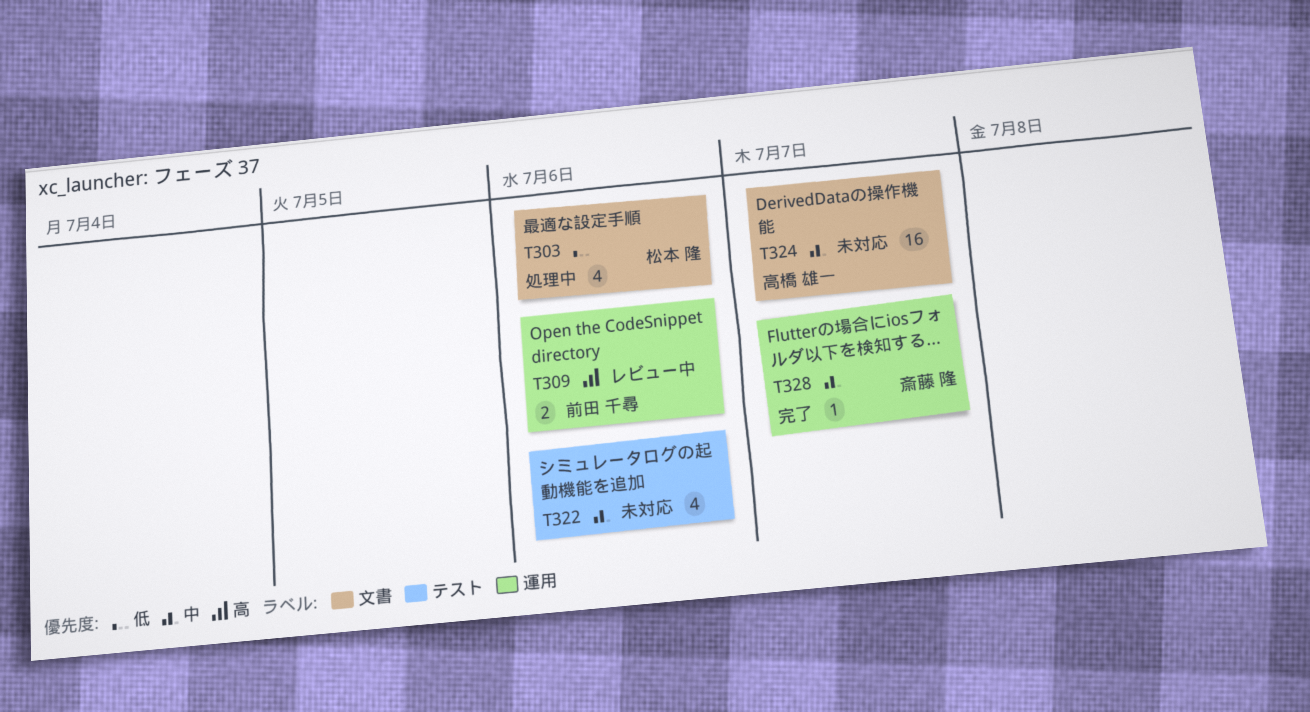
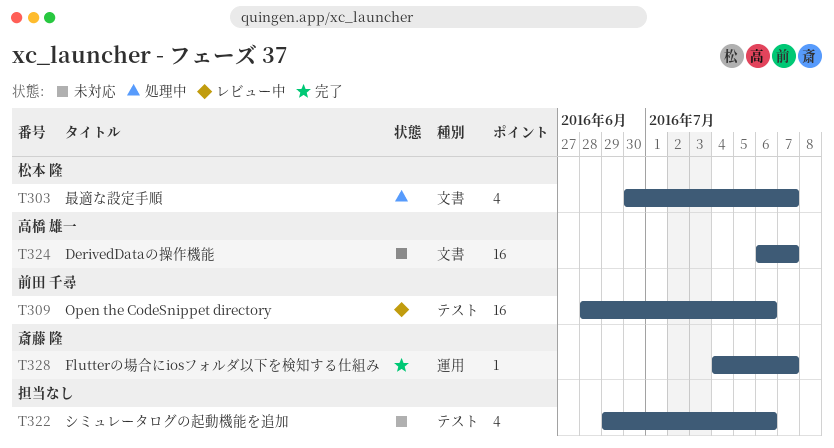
T303, due: Jul 6 -> Jul 7
T309, label: 運用 -> テスト
T309, estimate: 2 -> 16

